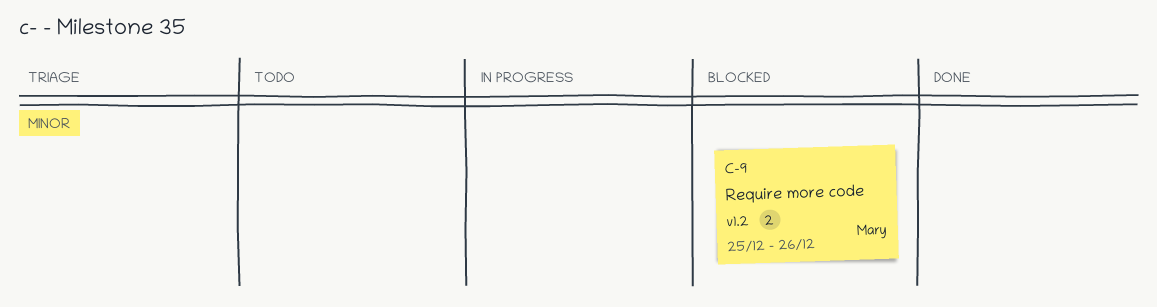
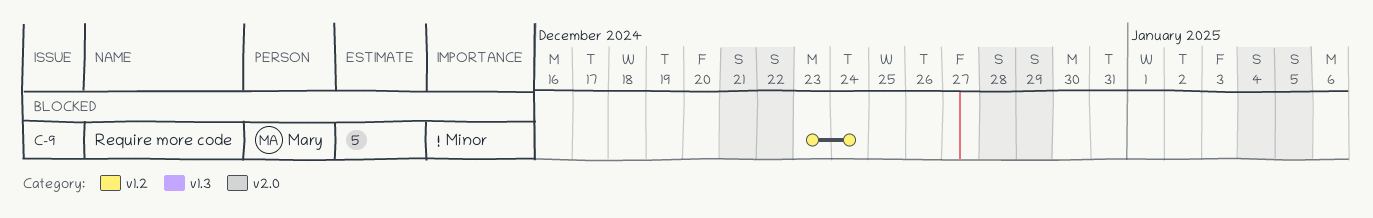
C-9, estimate: 2 -> 5
C-9, start: Dec 25 -> Dec 23
C-9, due: Dec 26 -> Dec 24

